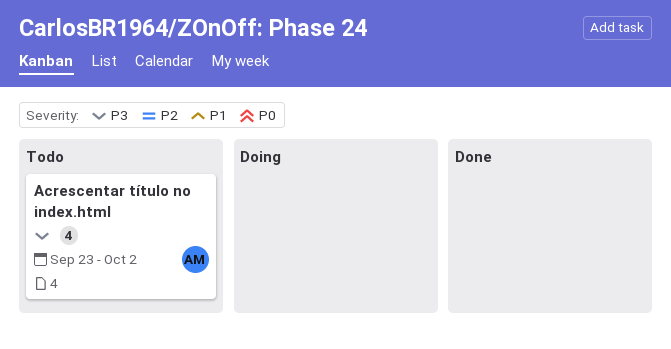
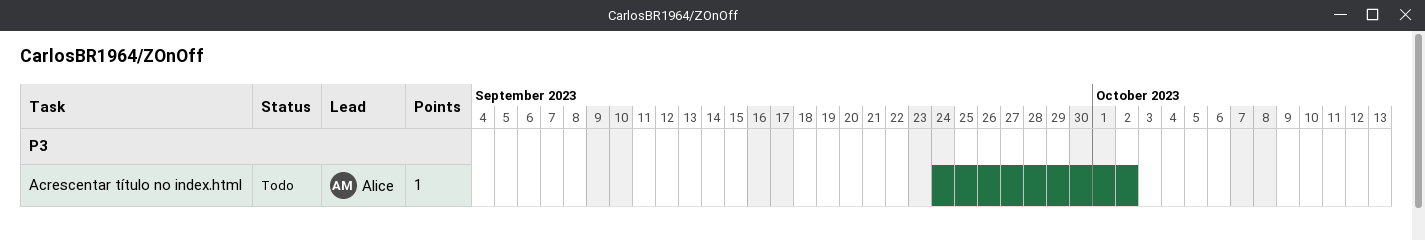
Acrescentar título no index.html, estimate: 4 -> 1
Acrescentar título no index.html, start: Sep 23 -> Sep 24

